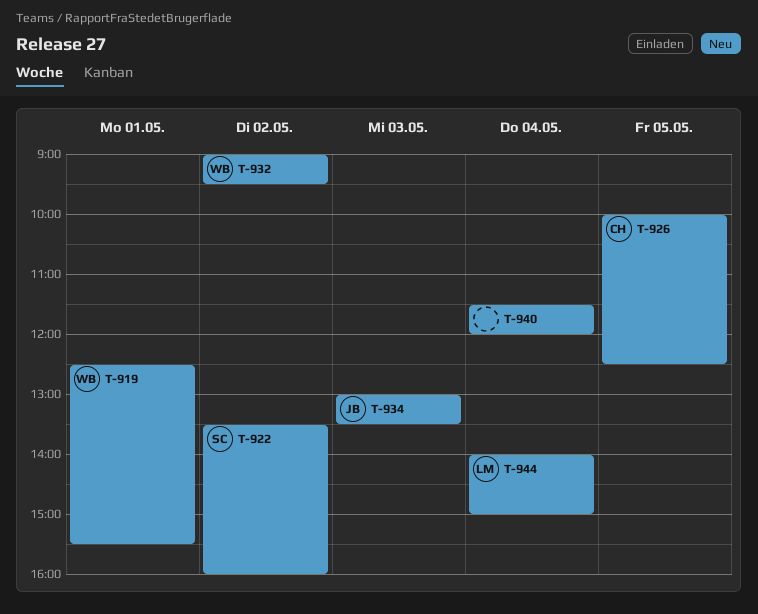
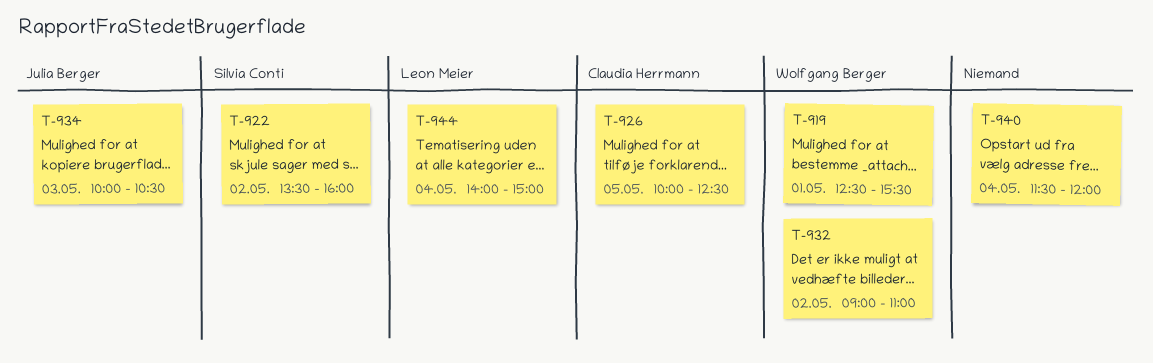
T-932, ends: 09:30 -> 11:00
T-934, begins: 13:00 -> 10:00
T-934, ends: 13:30 -> 10:30

